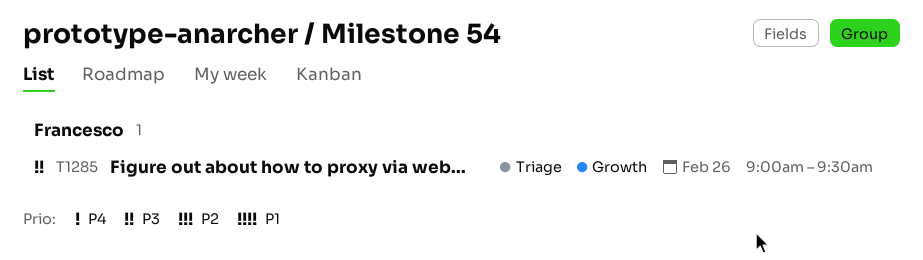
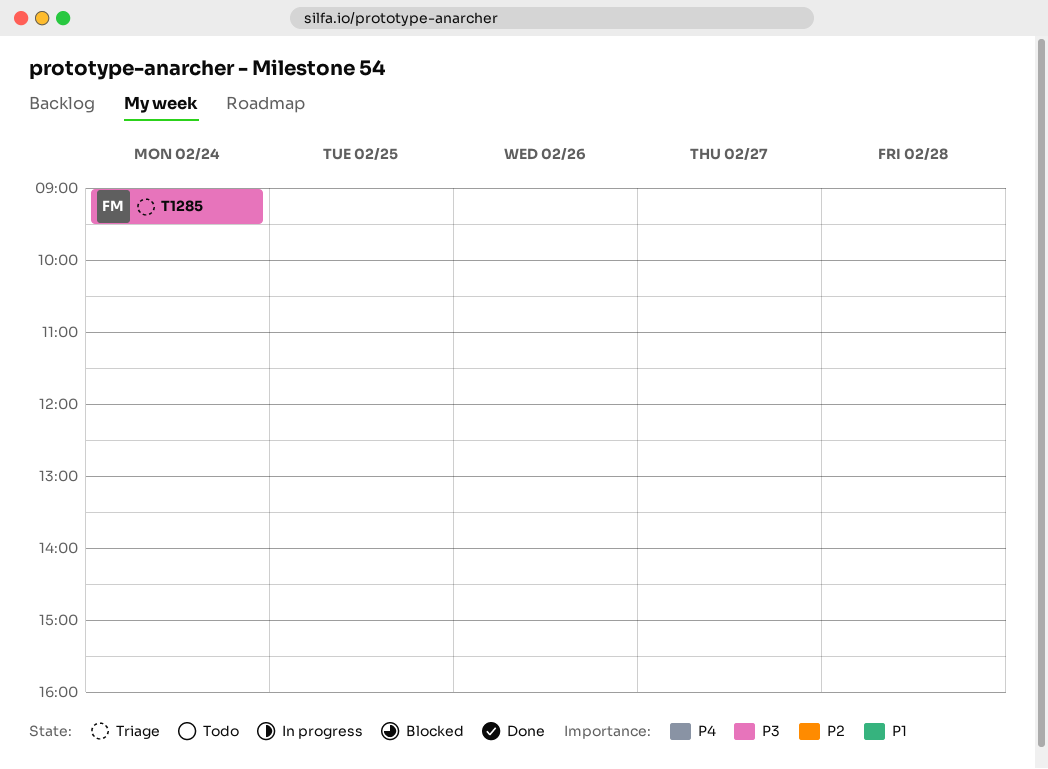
T1285, day: Feb 26 -> Feb 24

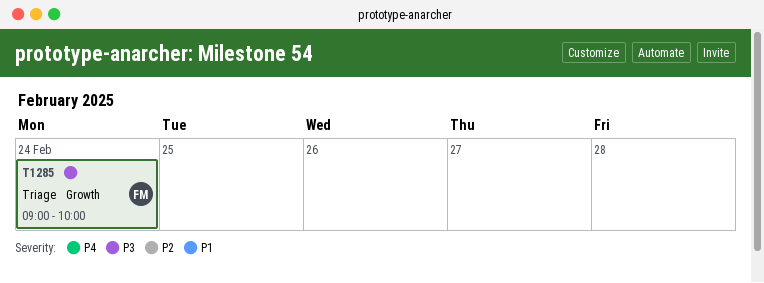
T1285, ends: 09:30 -> 10:00

